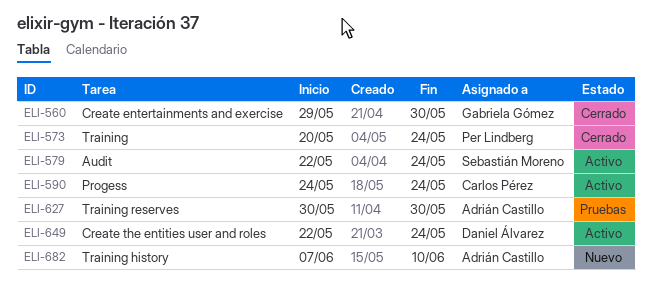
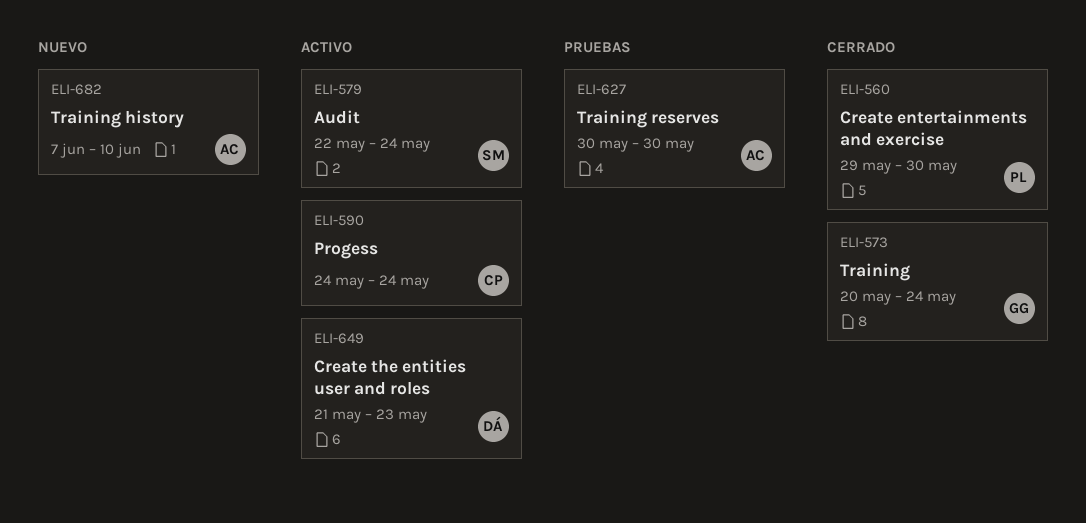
ELI-560, owner: Gabriela Gómez -> Per Lindberg
ELI-573, owner: Per Lindberg -> Gabriela Gómez
ELI-649, start: May 22 -> May 21
ELI-649, due: May 24 -> May 23

